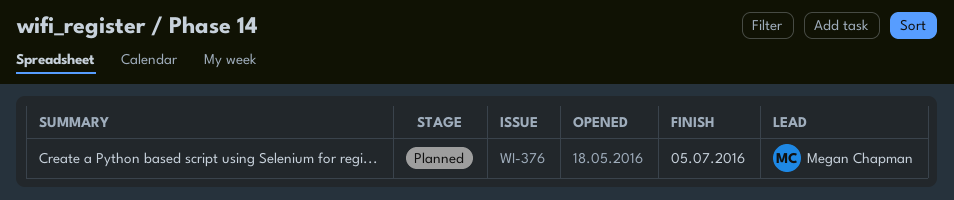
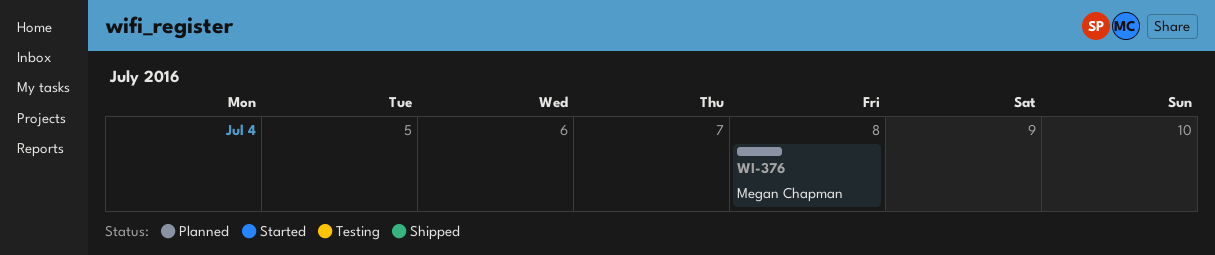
WI-376, due: Jul 5 -> Jul 8

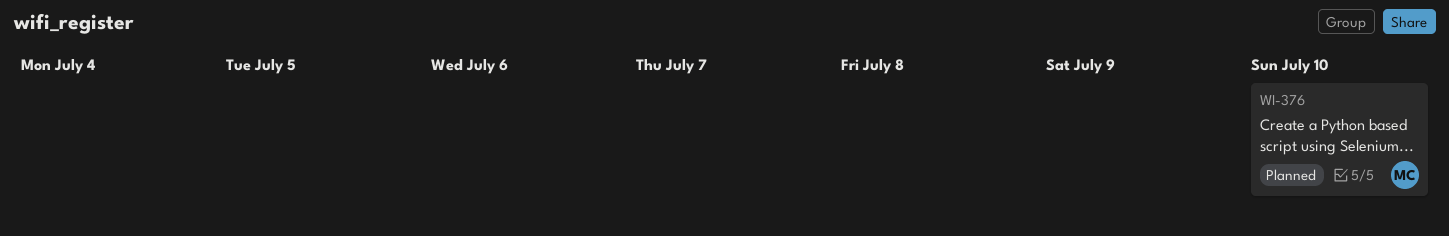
WI-376, due: Jul 8 -> Jul 10

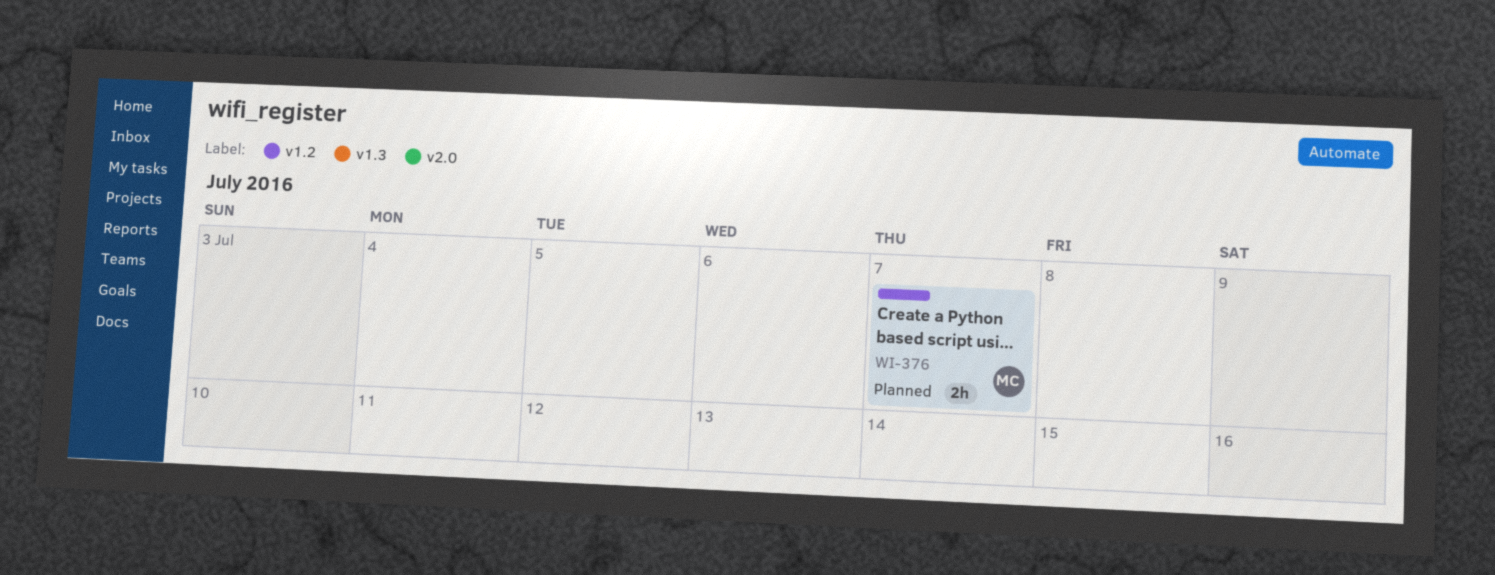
WI-376, due: Jul 10 -> Jul 7

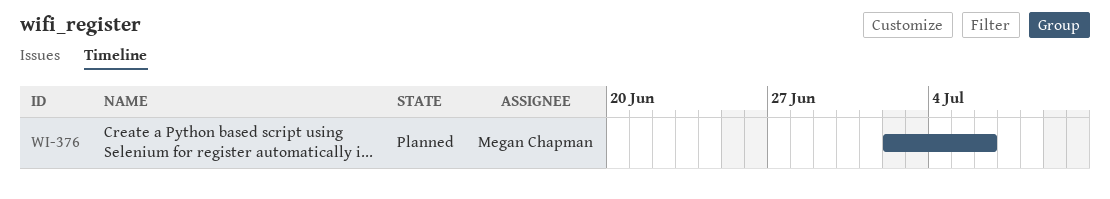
WI-376, due: Jul 7 -> Jul 6

